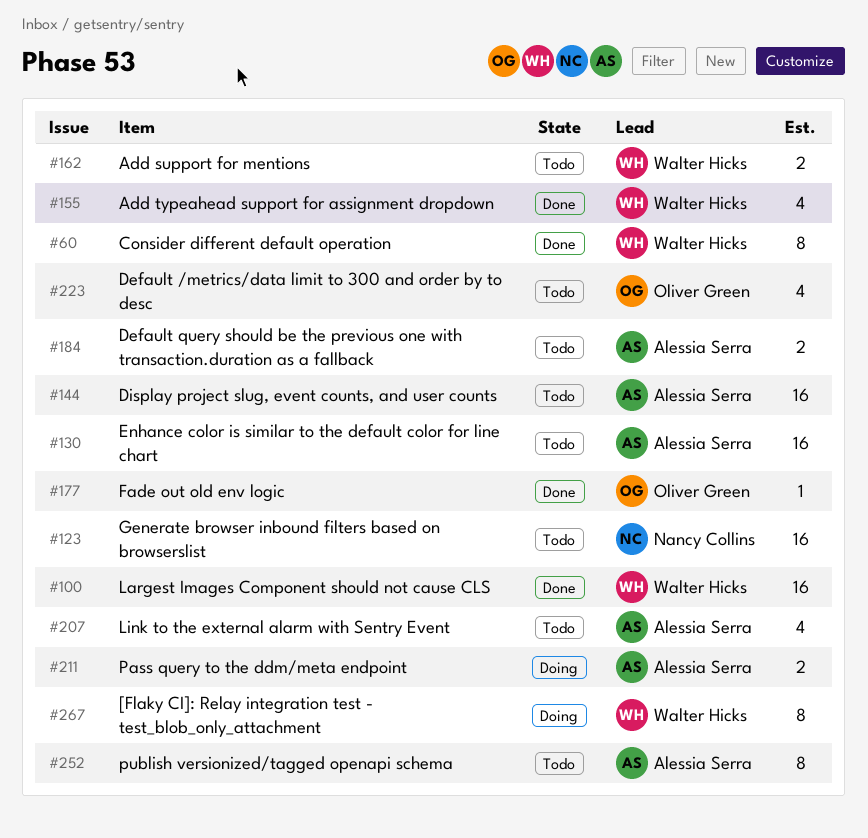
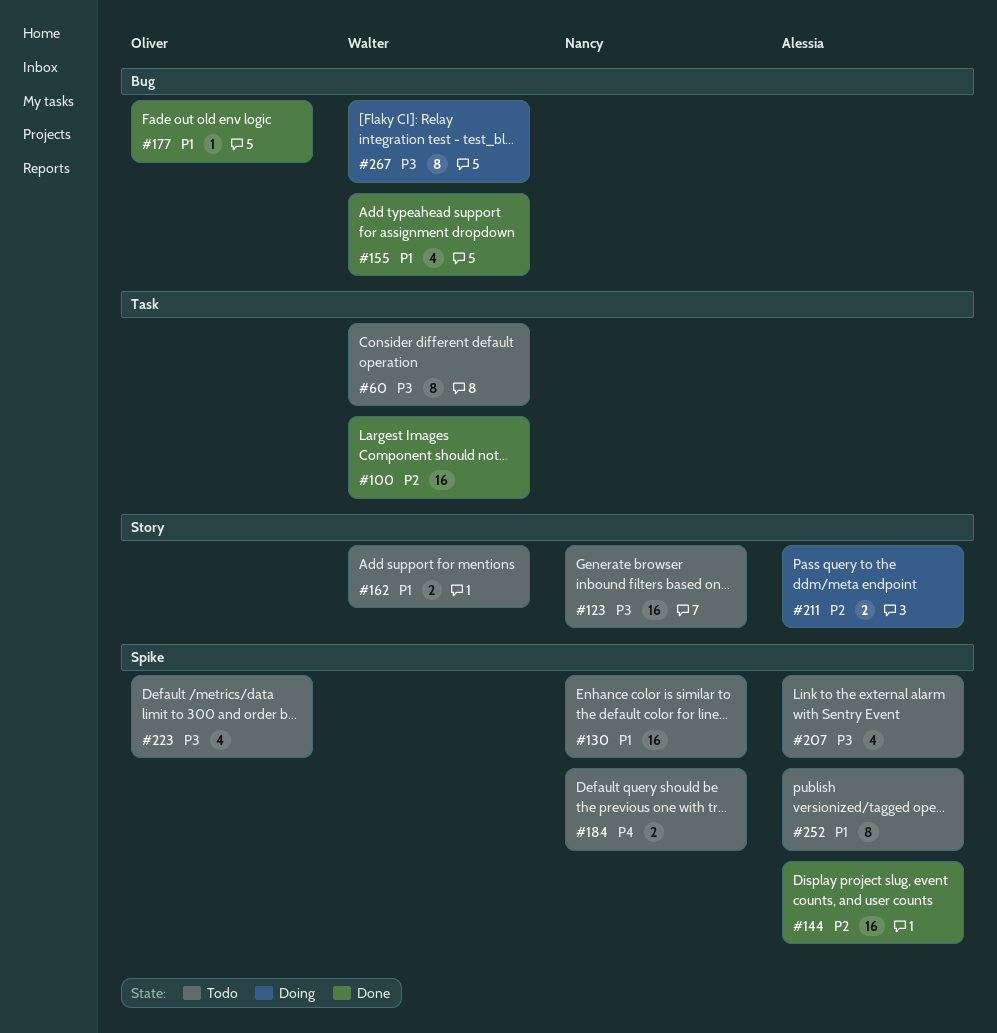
#60, status: Done -> Todo
#130, owner: Alessia Serra -> Nancy Collins
#144, status: Todo -> Done
#184, owner: Alessia Serra -> Nancy Collins

